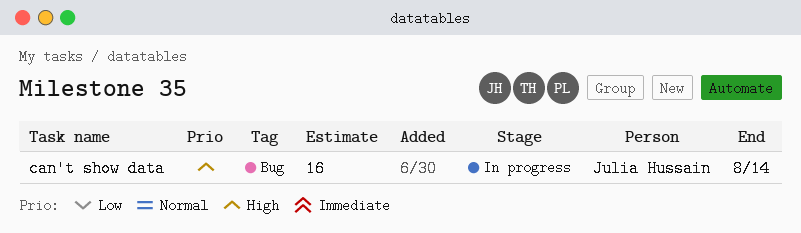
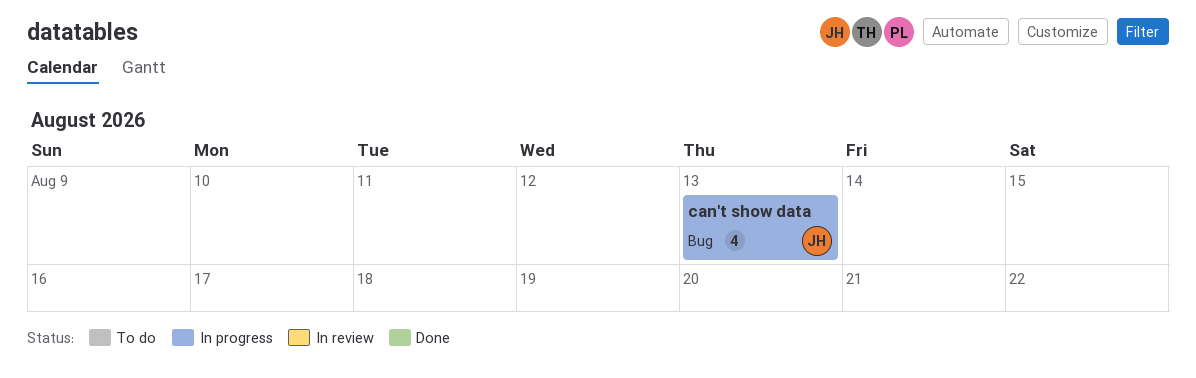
can't show data, estimate: 16 -> 4
can't show data, due: Aug 14 -> Aug 13

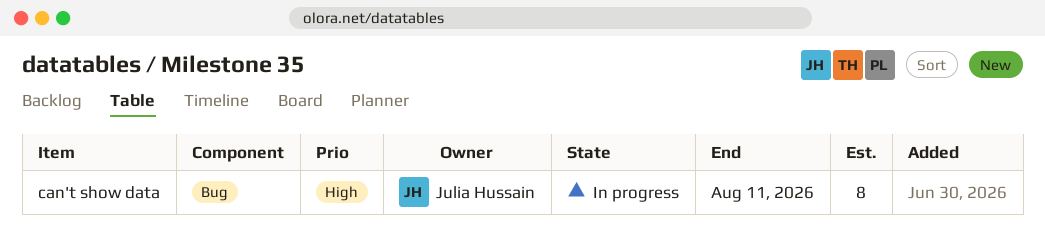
can't show data, estimate: 4 -> 8
can't show data, due: Aug 13 -> Aug 11

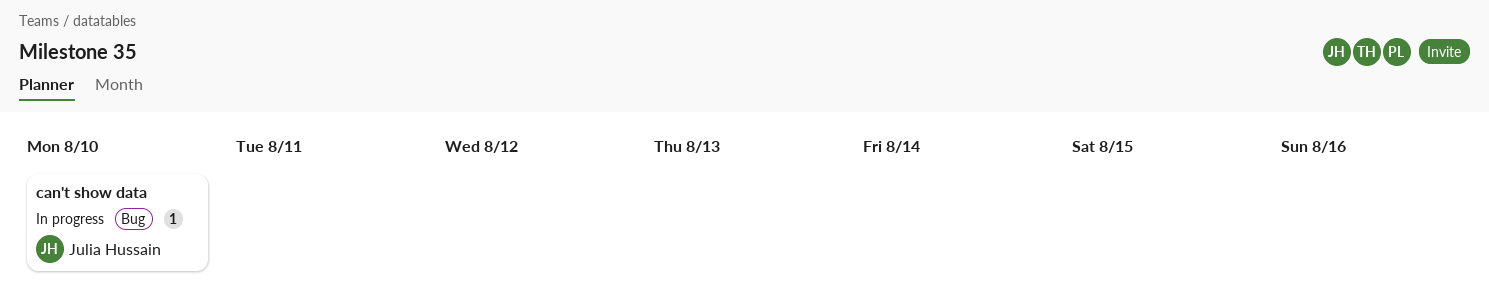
can't show data, estimate: 8 -> 1
can't show data, due: Aug 11 -> Aug 10

